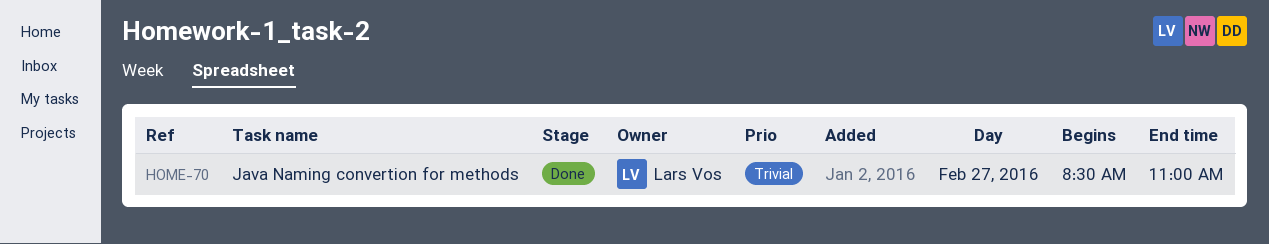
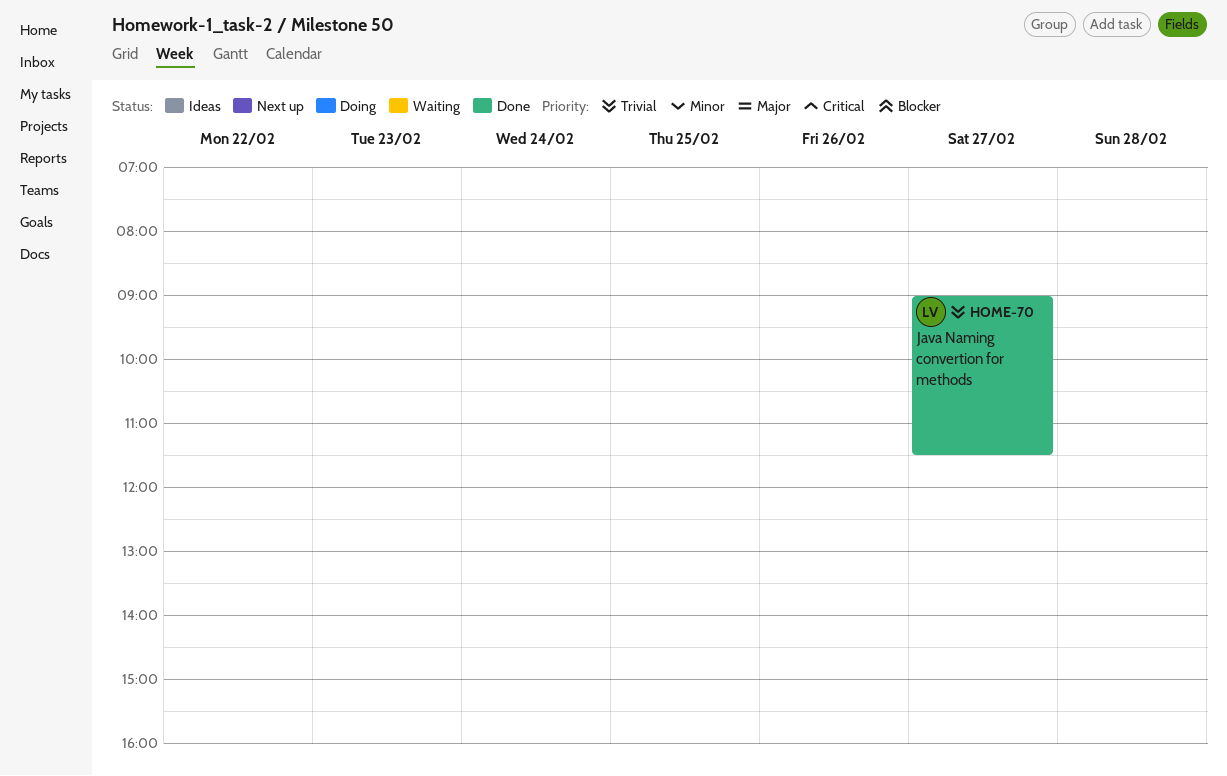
HOME-70, begins: 08:30 -> 09:00
HOME-70, ends: 11:00 -> 11:30

